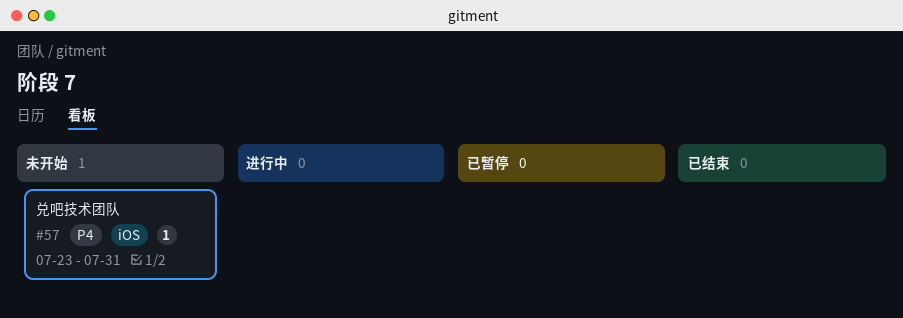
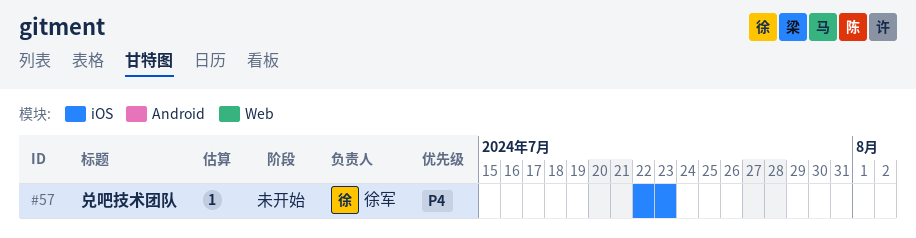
#57, start: Jul 23 -> Jul 22
#57, due: Jul 31 -> Jul 23

